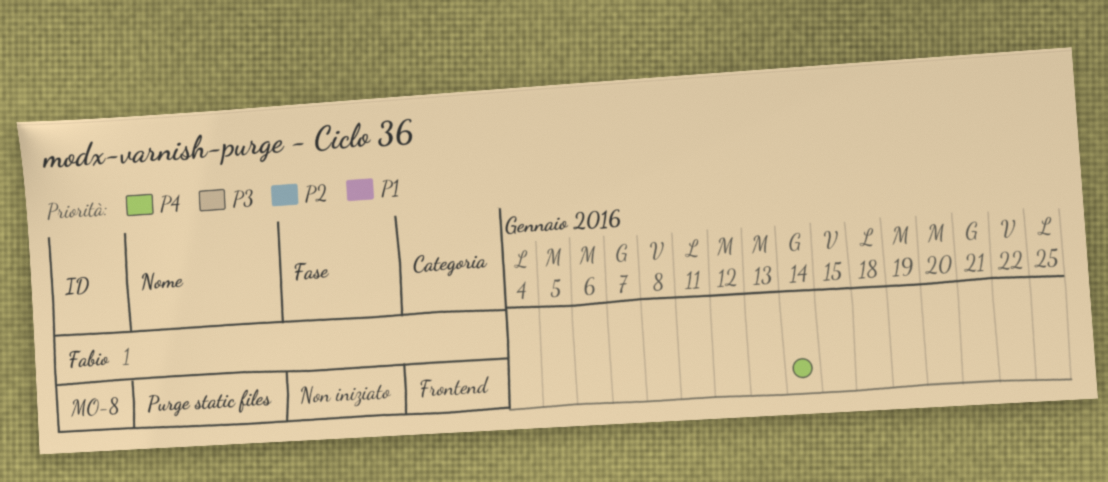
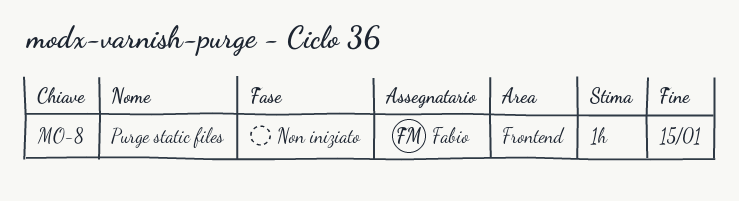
MO-8, due: Jan 14 -> Jan 15

